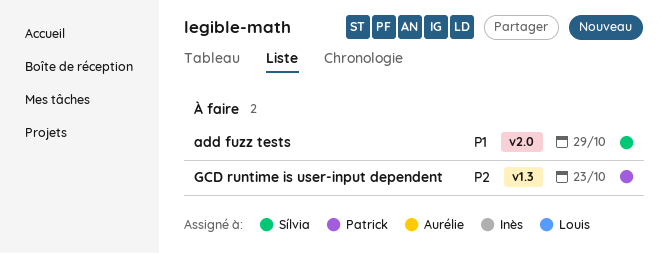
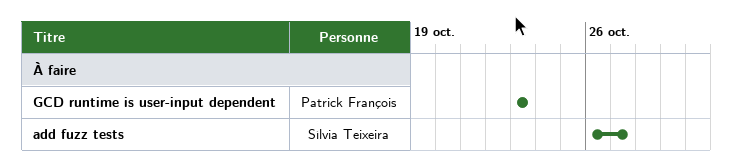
add fuzz tests, due: Oct 29 -> Oct 27

